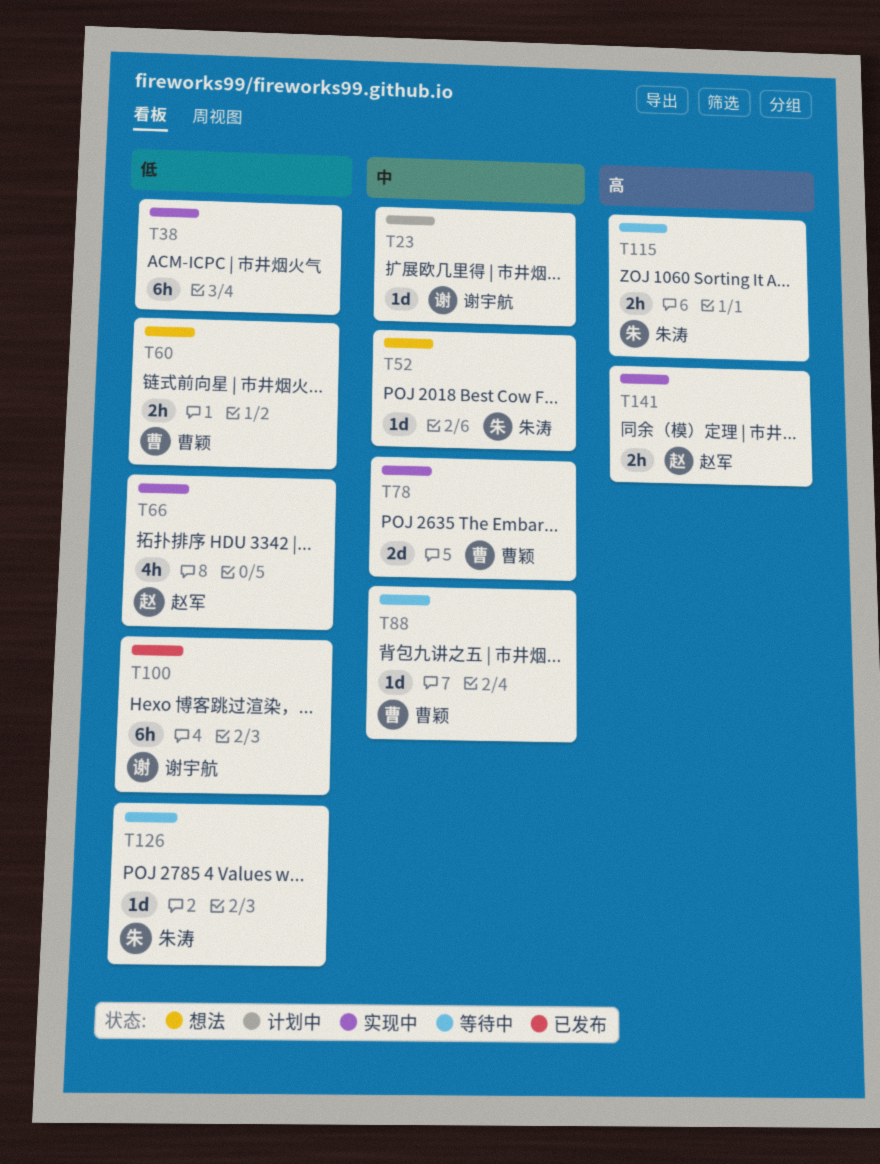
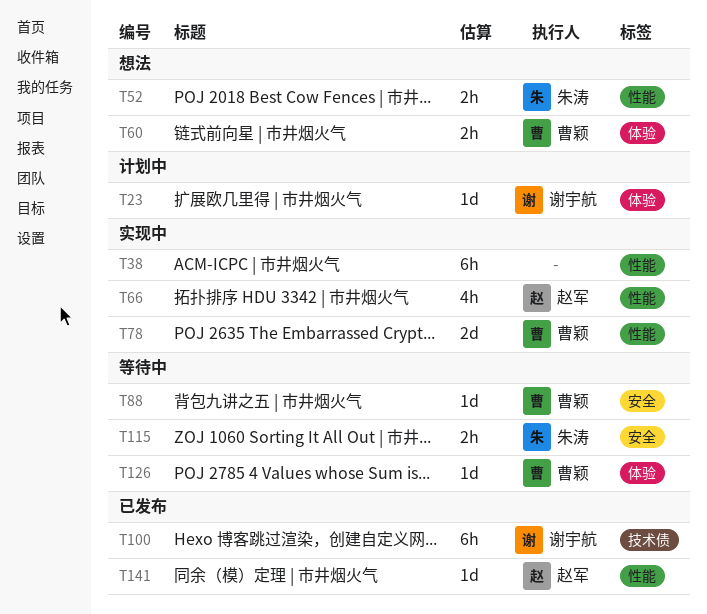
T52, estimate: 1d -> 2h
T126, owner: 朱涛 -> 曹颖
T141, status: 实现中 -> 已发布
T141, estimate: 2h -> 1d

